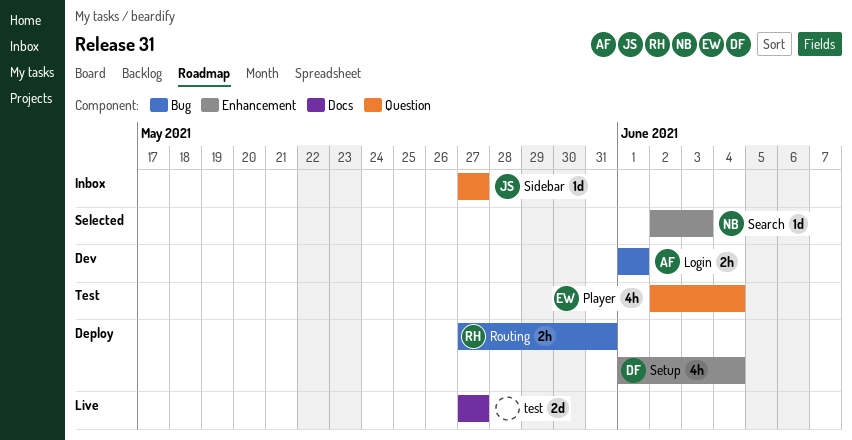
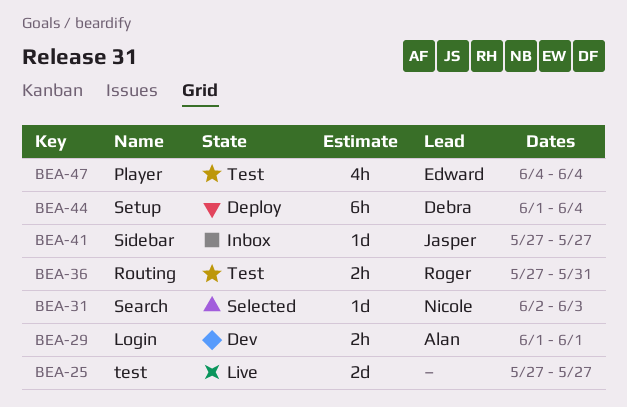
Player, start: Jun 2 -> Jun 4
Routing, status: Deploy -> Test
Setup, estimate: 4h -> 6h

